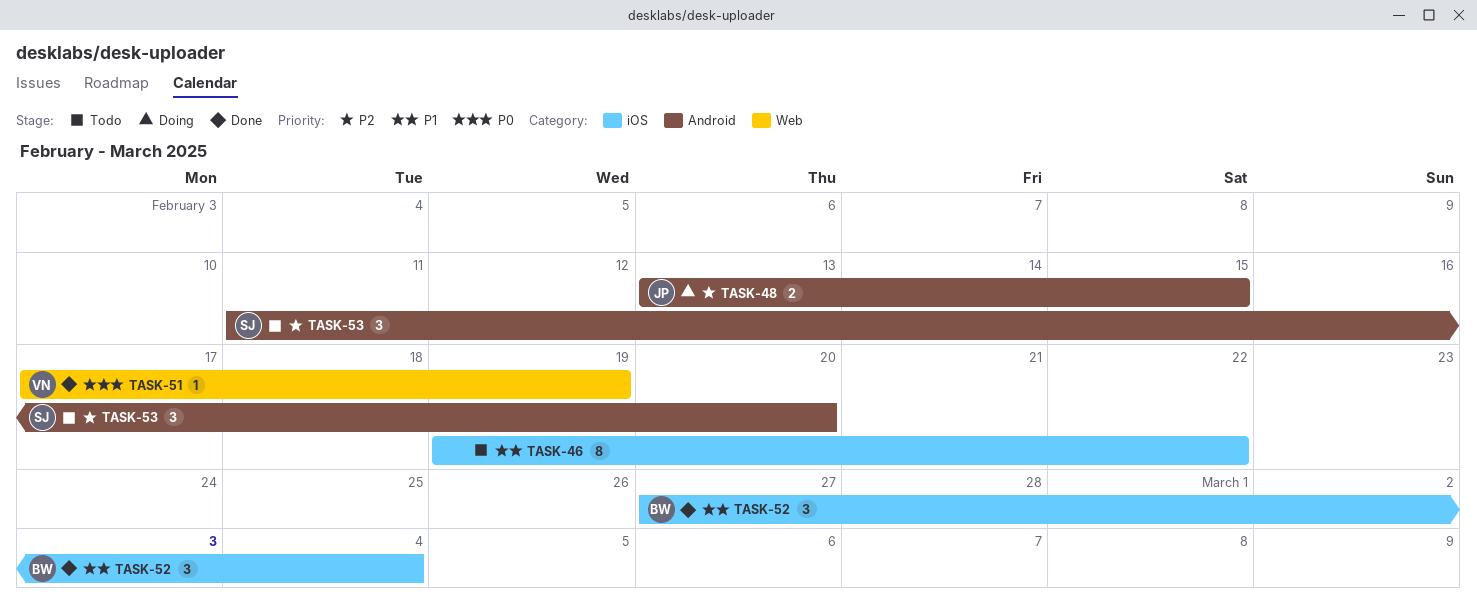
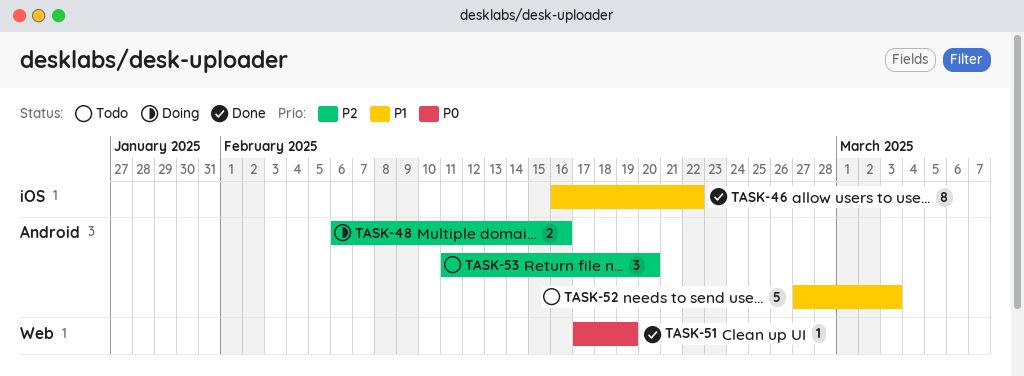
TASK-46, status: Todo -> Done
TASK-46, start: Feb 19 -> Feb 16
TASK-48, start: Feb 13 -> Feb 6
TASK-48, due: Feb 15 -> Feb 16
TASK-52, status: Done -> Todo
TASK-52, label: iOS -> Android
TASK-52, estimate: 3 -> 5
TASK-52, due: Mar 4 -> Mar 3

